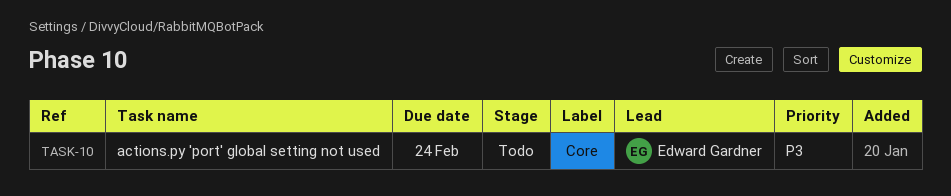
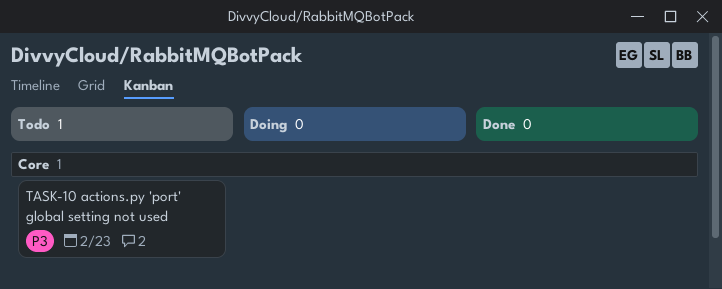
TASK-10, due: Feb 24 -> Feb 23

